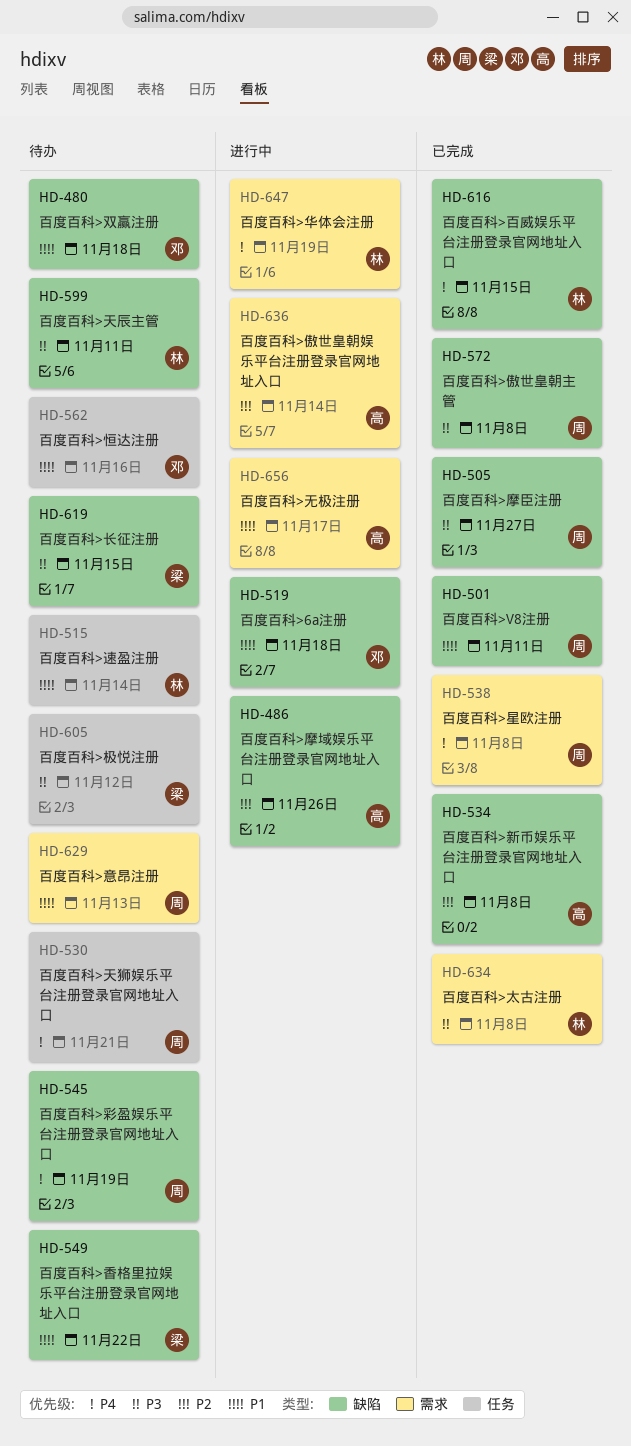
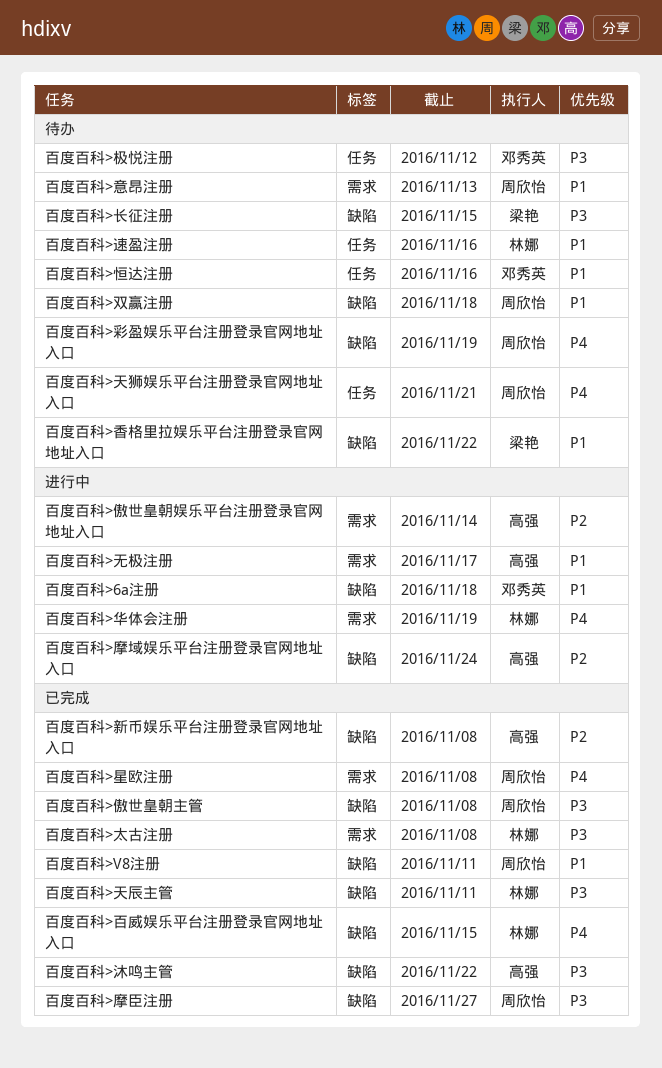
百度百科>双赢注册, owner: 邓秀英 -> 周欣怡
百度百科>天辰主管, status: 待办 -> 已完成
百度百科>摩域娱乐平台注册登录官网地址入口, due: Nov 26 -> Nov 24
百度百科>极悦注册, owner: 梁艳 -> 邓秀英
百度百科>沐鸣主管: none -> present
百度百科>速盈注册, due: Nov 14 -> Nov 16

